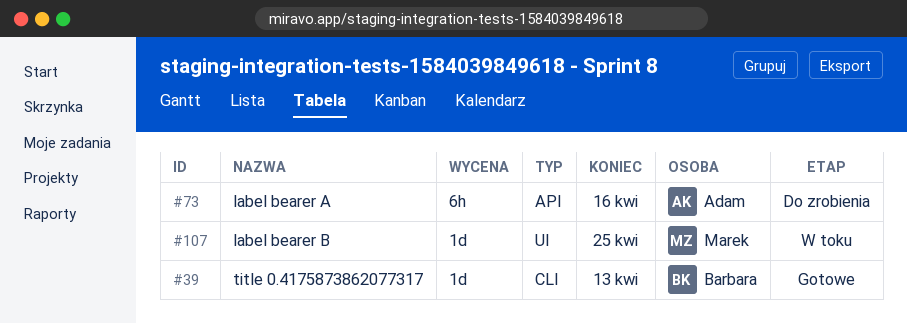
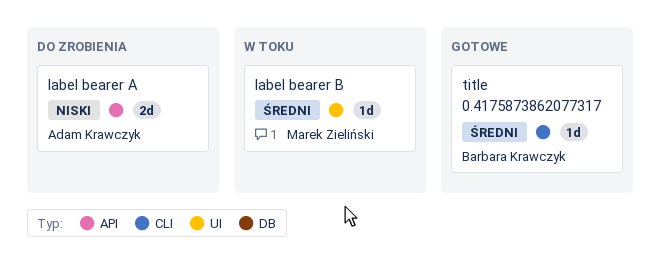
label bearer A, estimate: 6h -> 2d

